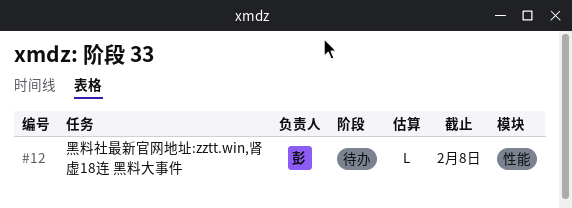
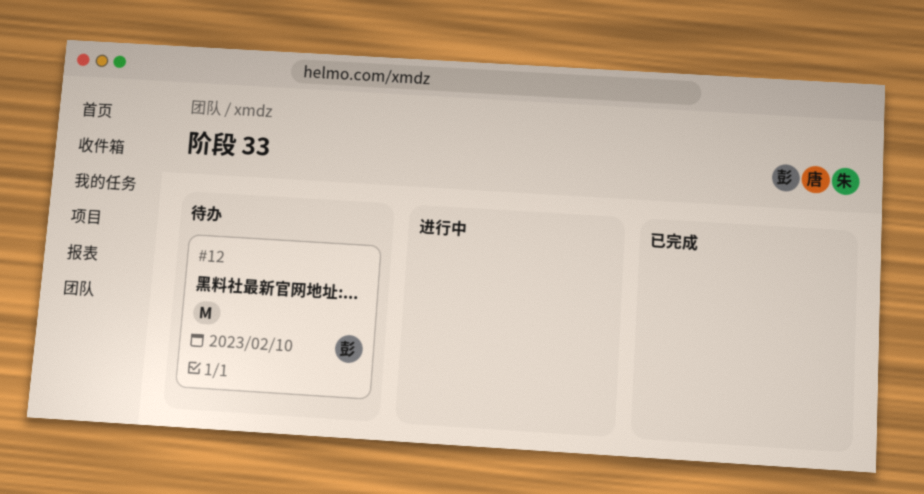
#12, estimate: L -> M
#12, due: Feb 8 -> Feb 10

